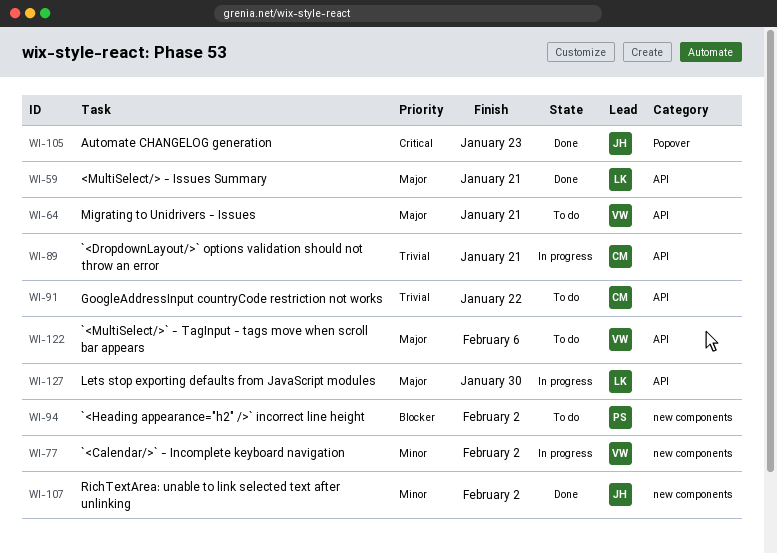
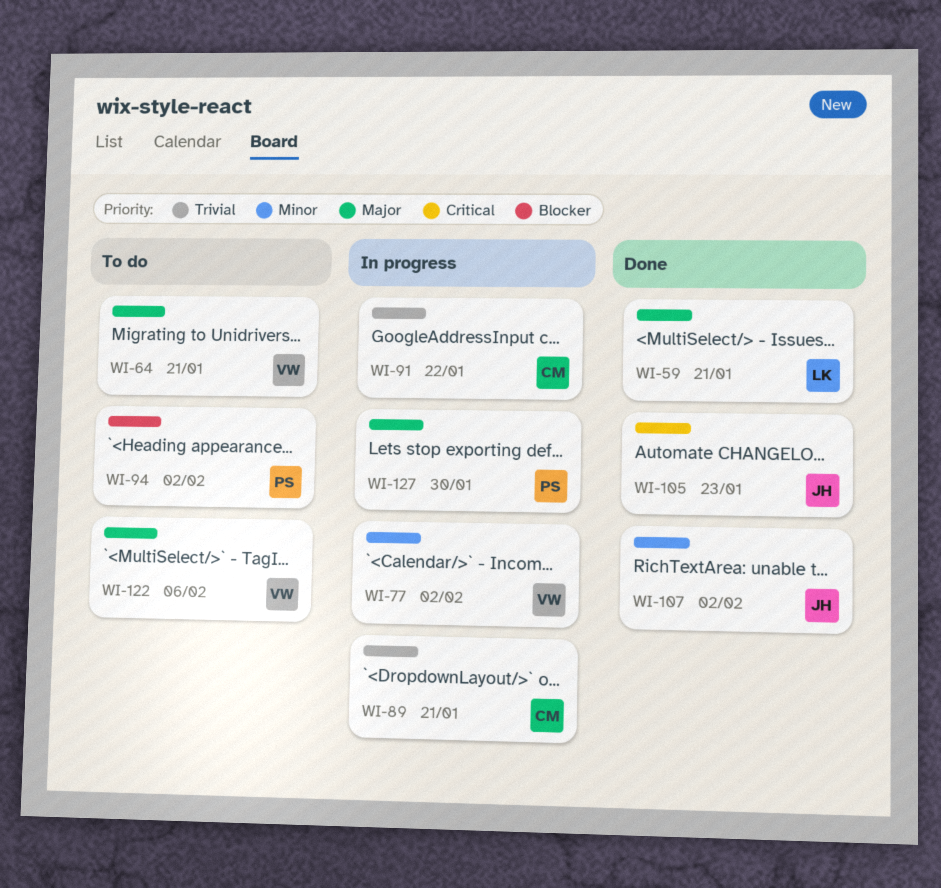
WI-91, status: To do -> In progress
WI-127, owner: LK -> PS

